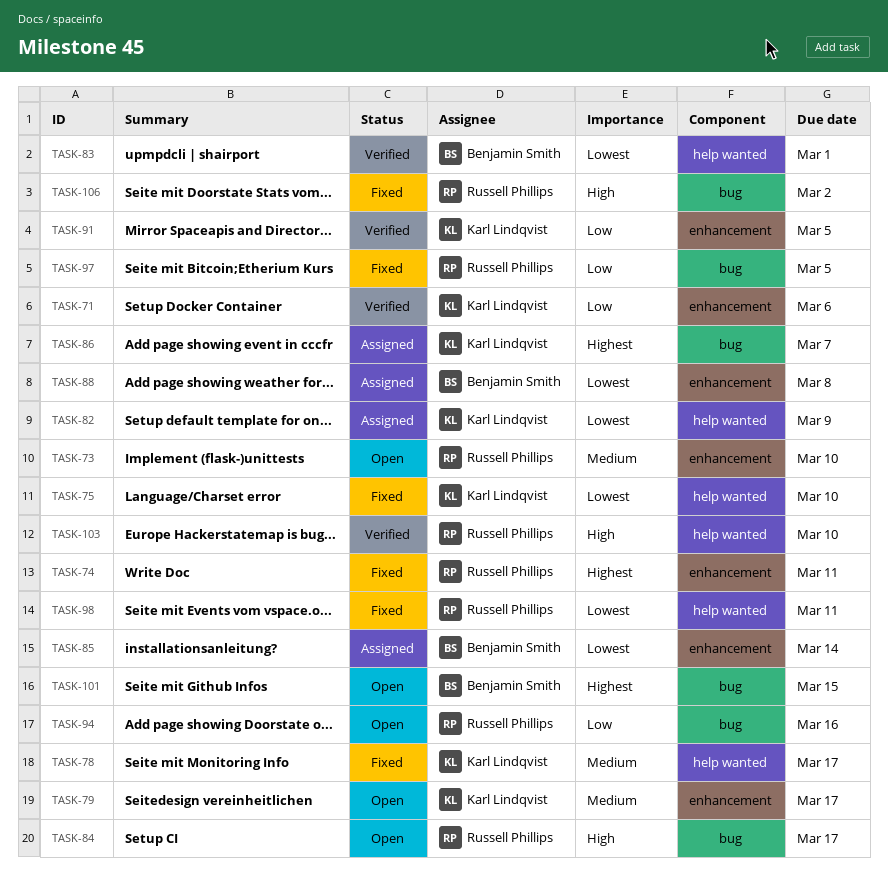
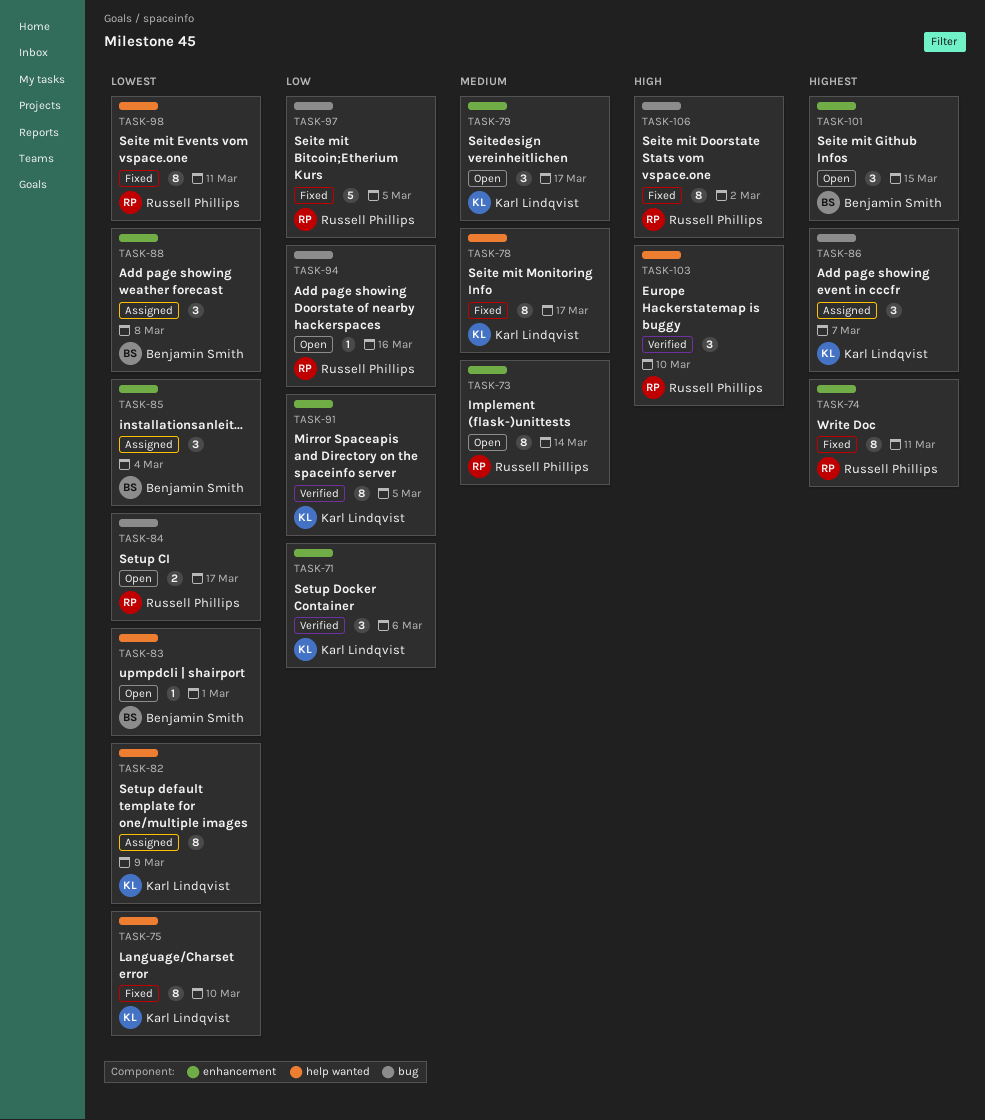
TASK-73, due: Mar 10 -> Mar 14
TASK-83, status: Verified -> Open
TASK-84, priority: High -> Lowest
TASK-85, due: Mar 14 -> Mar 4
TASK-101, label: bug -> enhancement

